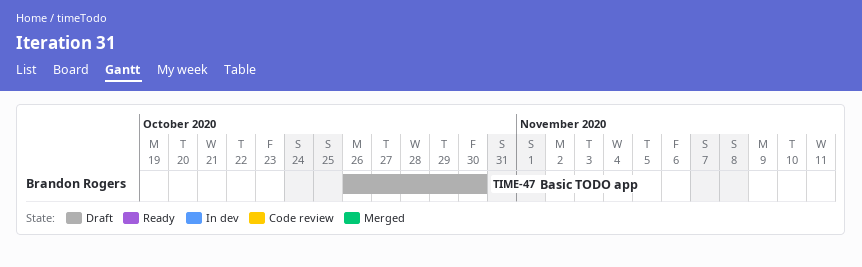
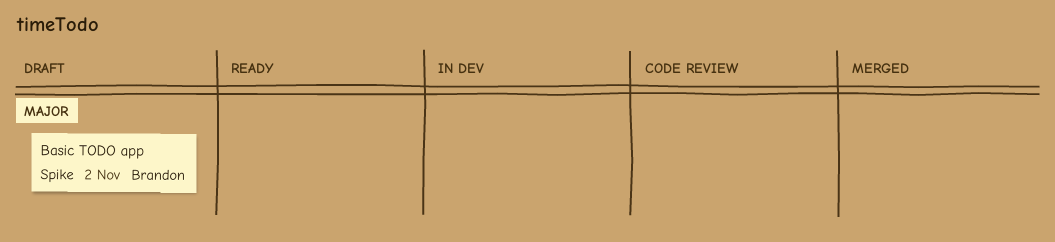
Basic TODO app, due: Oct 30 -> Nov 2

